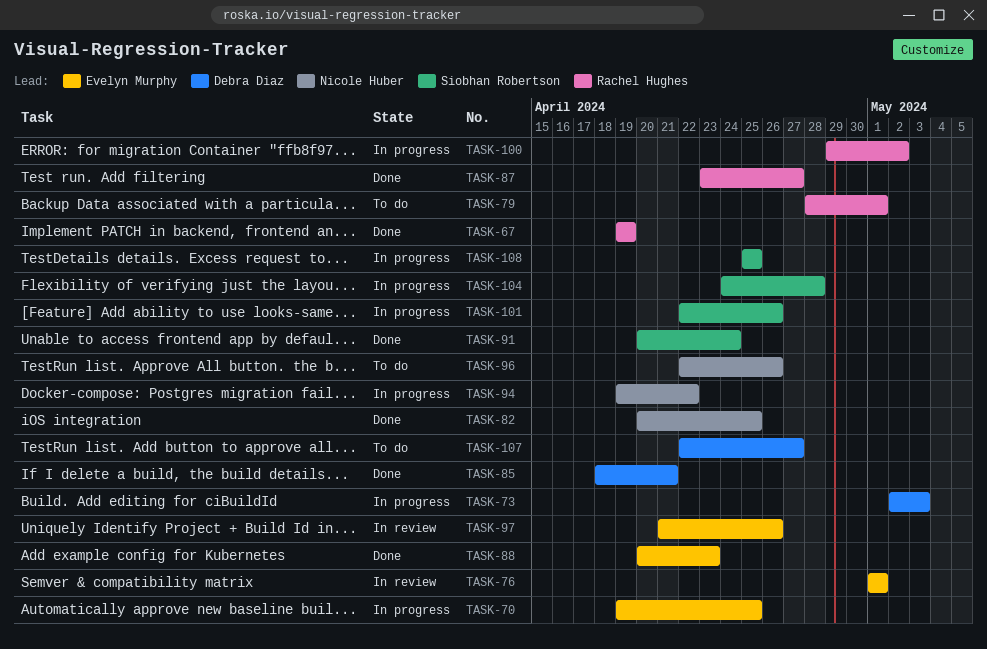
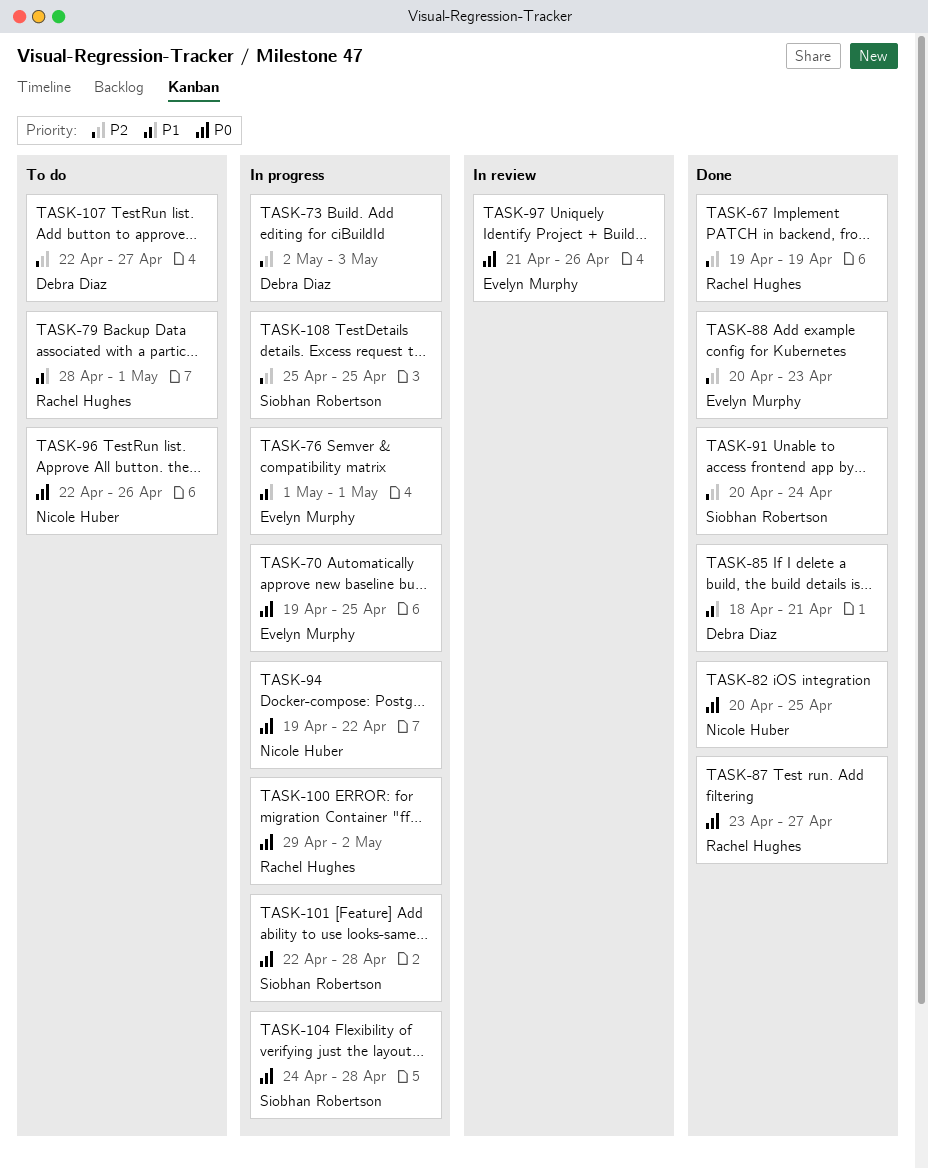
TASK-76, status: In review -> In progress
TASK-101, due: Apr 26 -> Apr 28

